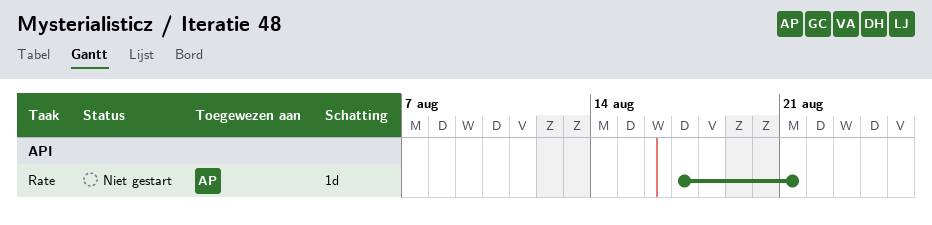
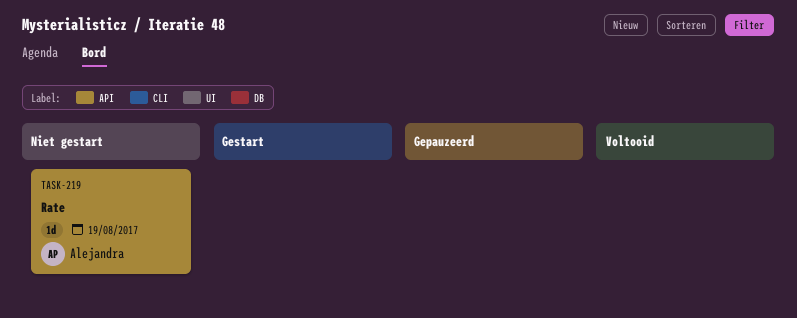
Rate, due: Aug 21 -> Aug 19

